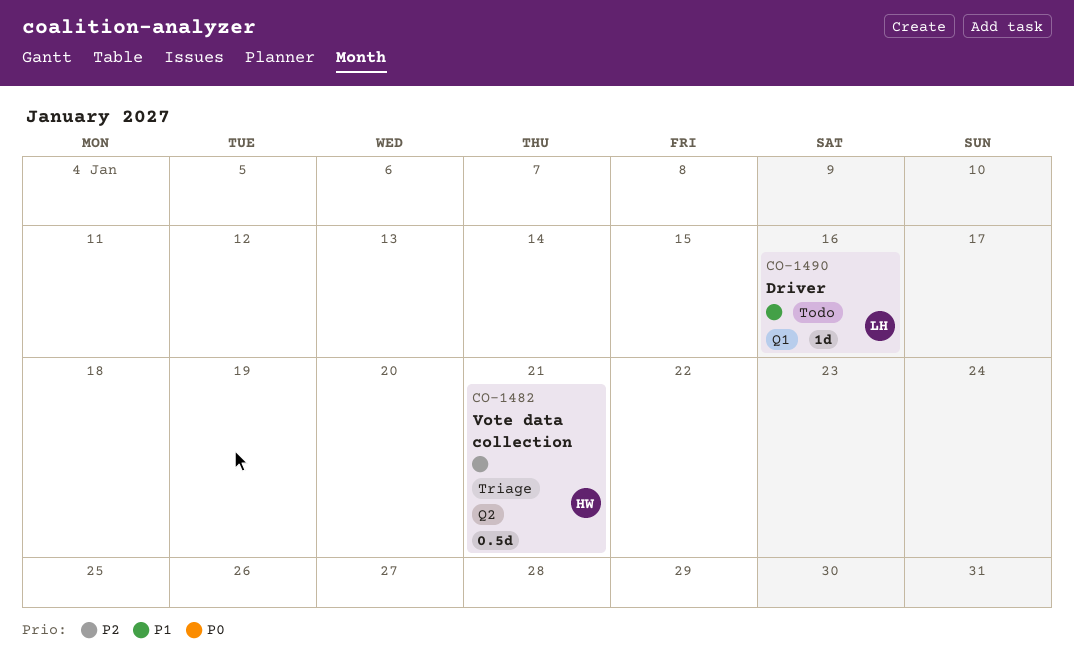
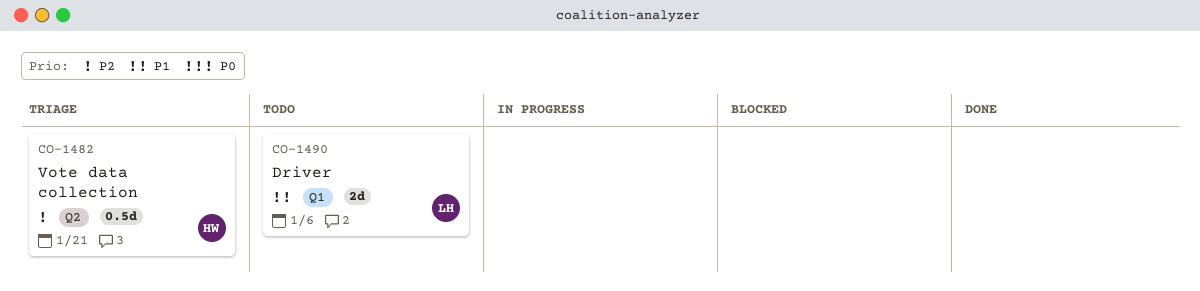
CO-1490, estimate: 1d -> 2d
CO-1490, due: Jan 16 -> Jan 6

